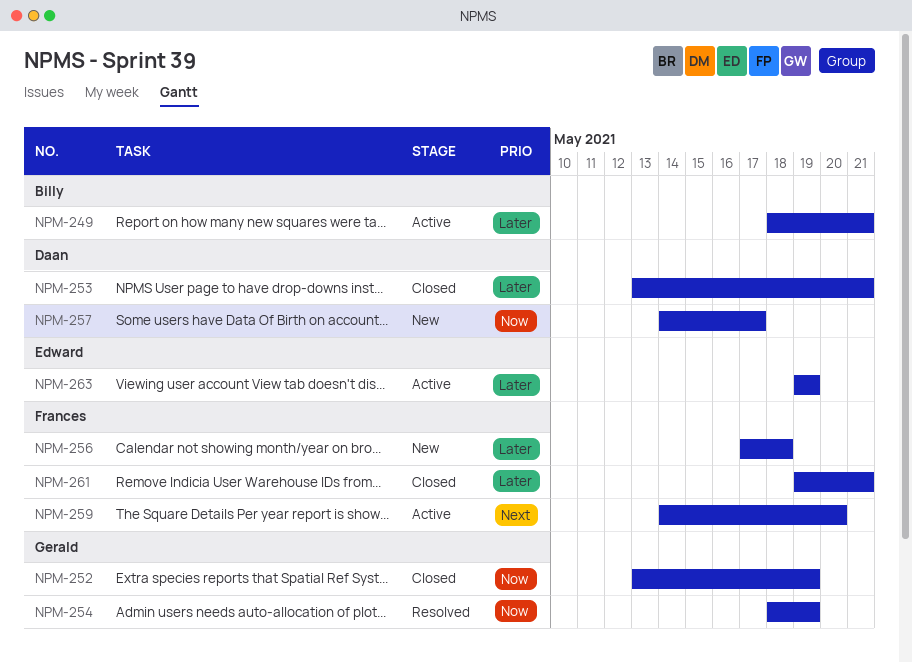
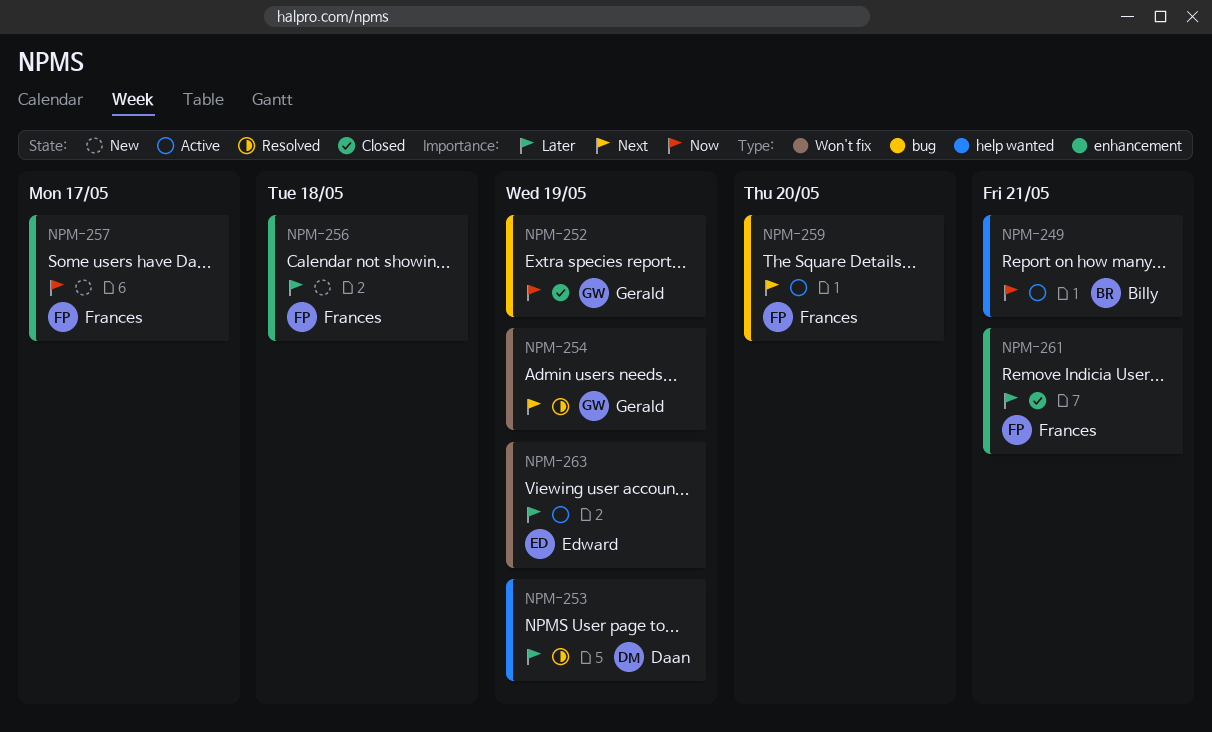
NPM-249, priority: Later -> Now
NPM-253, status: Closed -> Resolved
NPM-253, due: May 21 -> May 19
NPM-254, priority: Now -> Next
NPM-257, owner: Daan -> Frances

